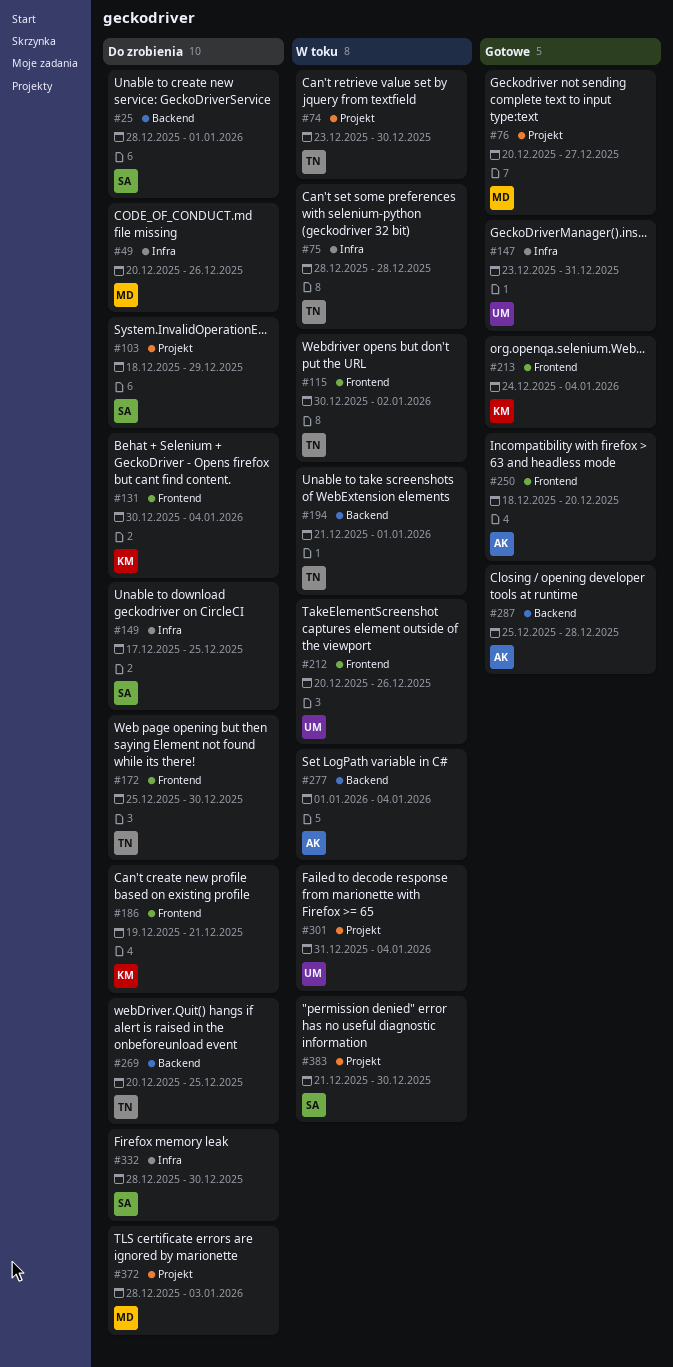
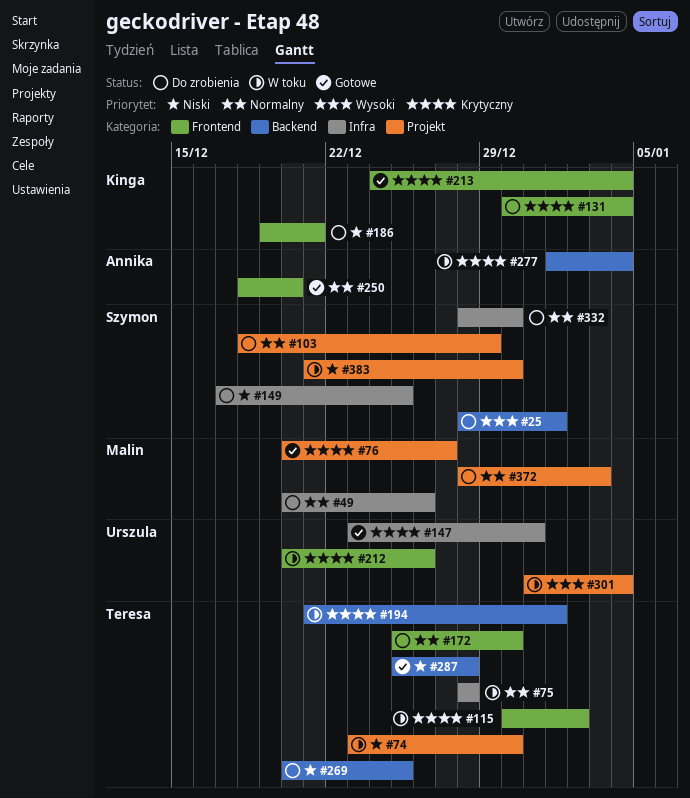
#287, owner: Annika -> Teresa

